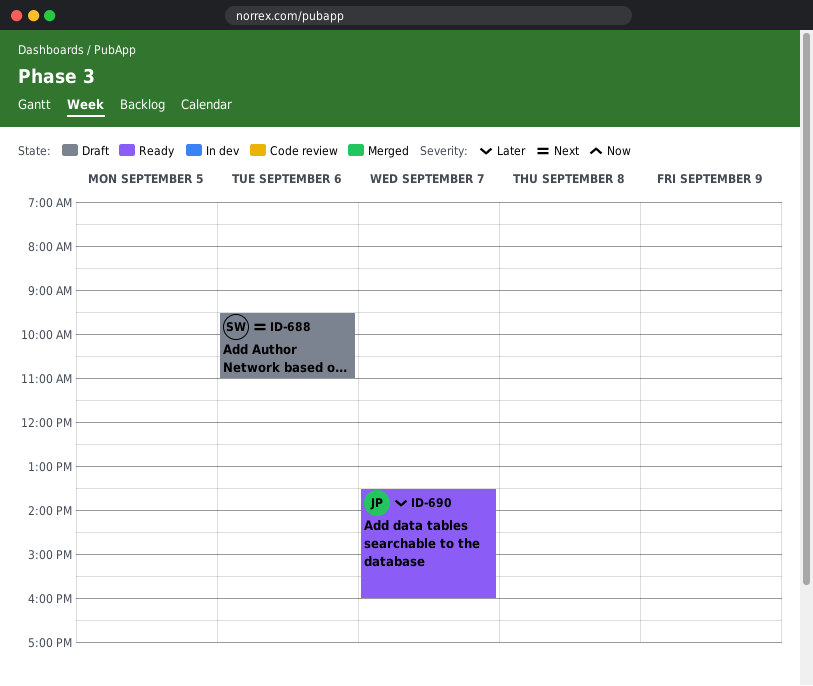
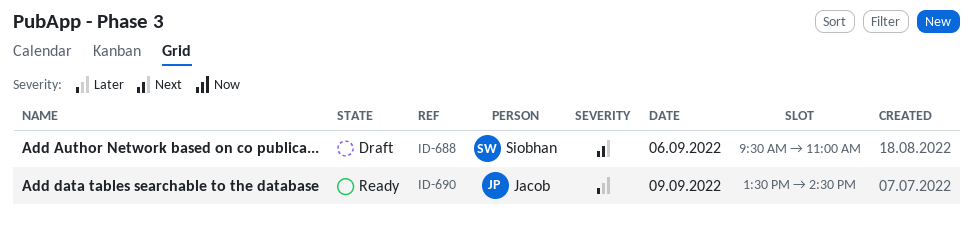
ID-690, day: Sep 7 -> Sep 9
ID-690, ends: 16:00 -> 14:30

